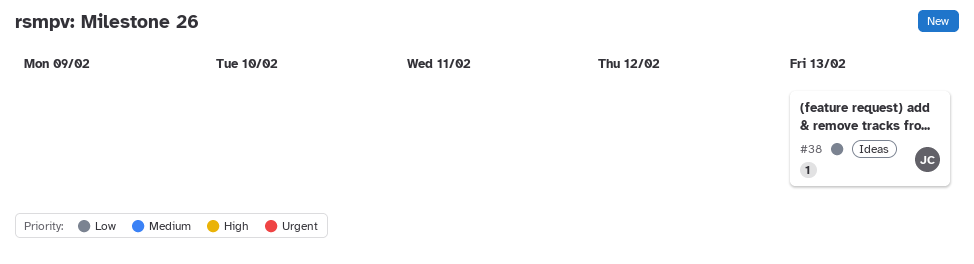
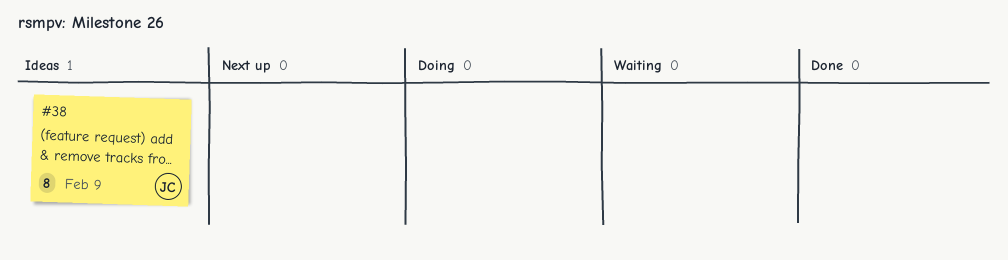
#38, estimate: 1 -> 8
#38, due: Feb 13 -> Feb 9

